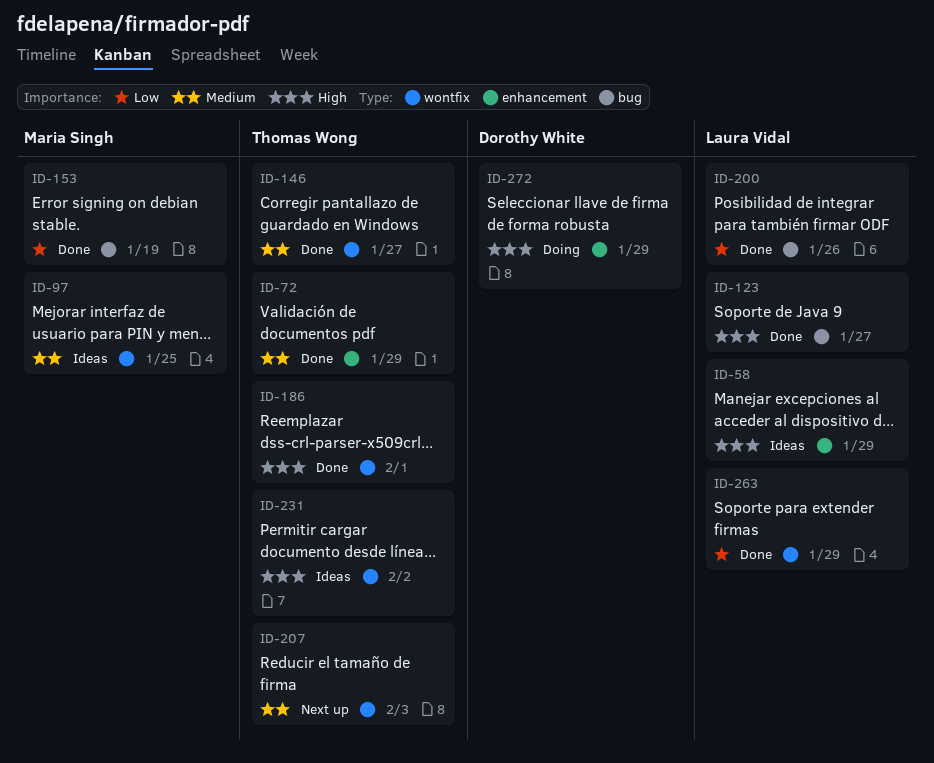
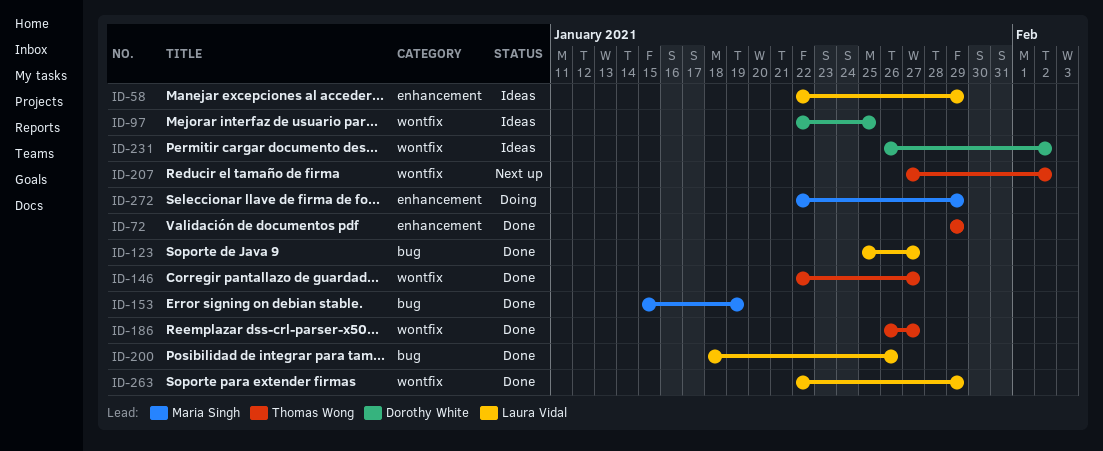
ID-97, owner: Maria Singh -> Dorothy White
ID-186, due: Feb 1 -> Jan 27
ID-207, due: Feb 3 -> Feb 2
ID-231, owner: Thomas Wong -> Dorothy White
ID-272, owner: Dorothy White -> Maria Singh

